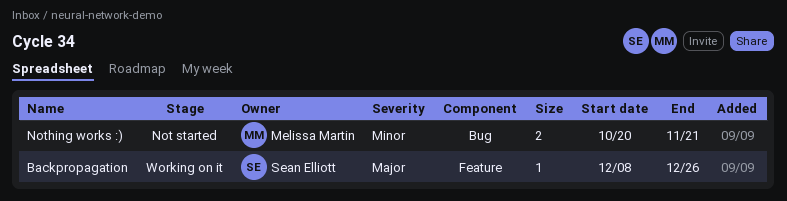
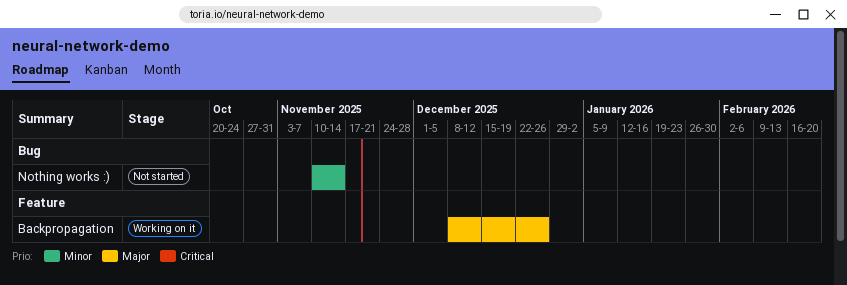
Nothing works :), start: Oct 20 -> Nov 10
Nothing works :), due: Nov 21 -> Nov 14

